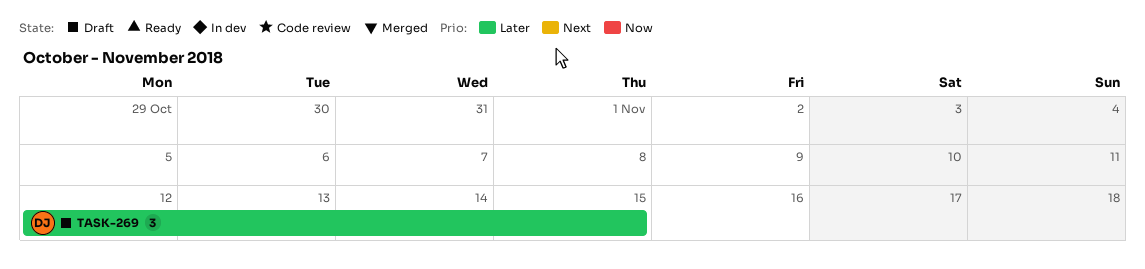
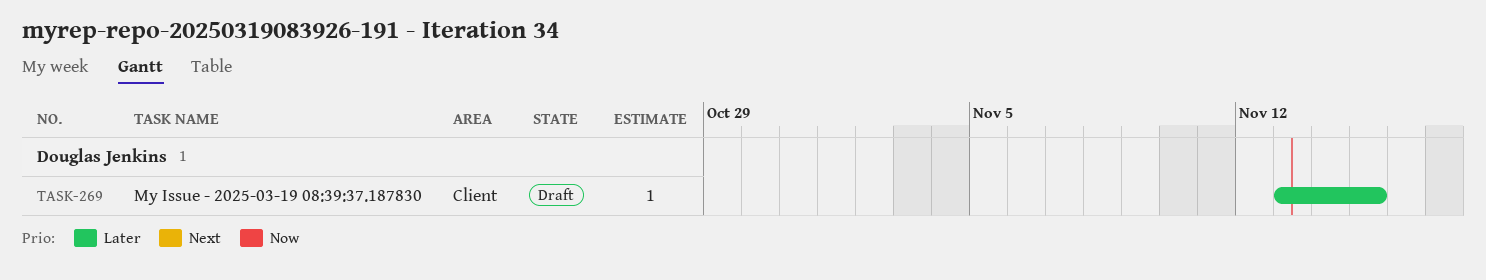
TASK-269, estimate: 3 -> 1
TASK-269, start: Nov 12 -> Nov 13

